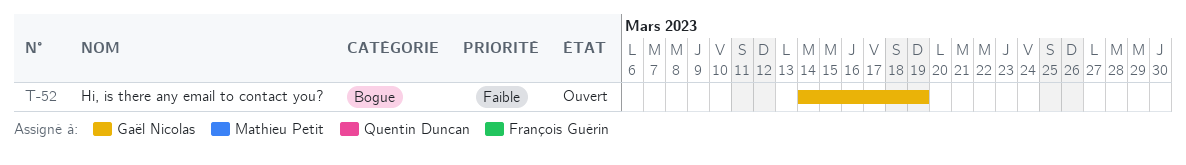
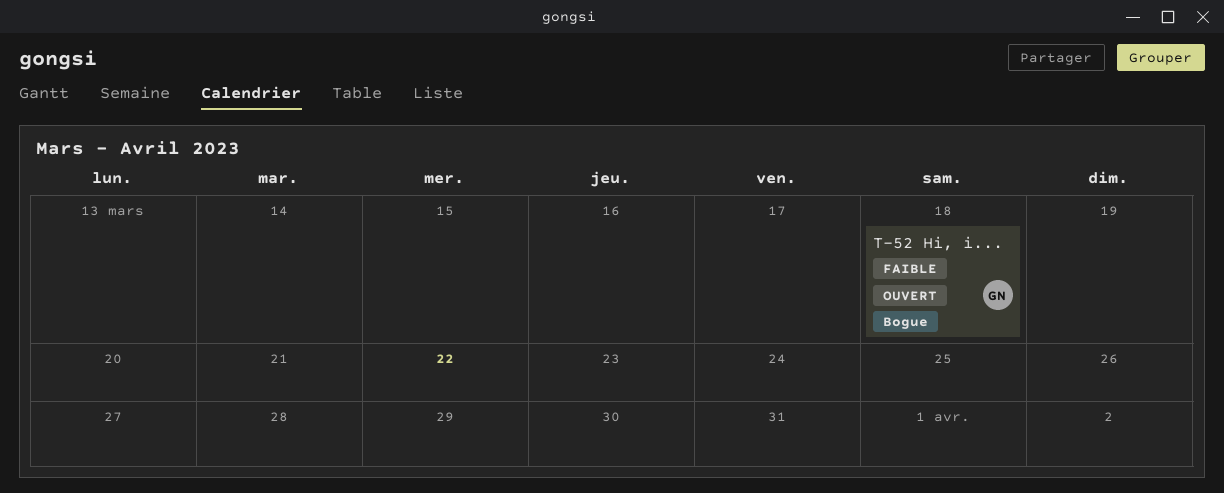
T-52, due: Mar 19 -> Mar 18

